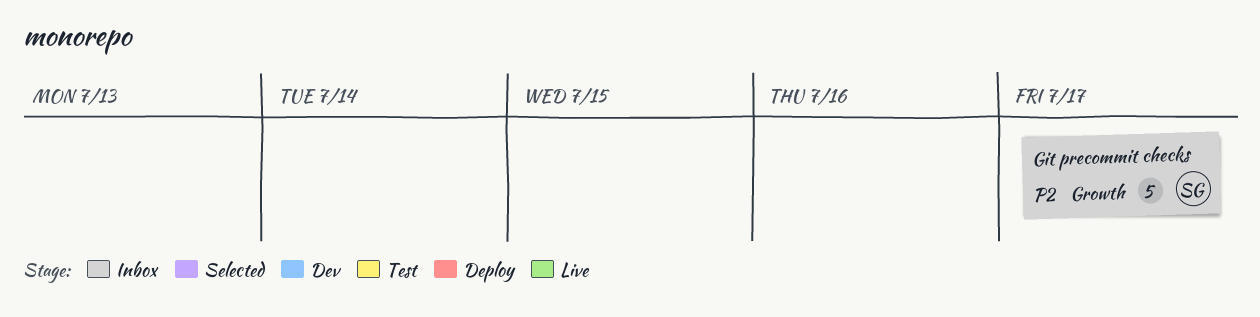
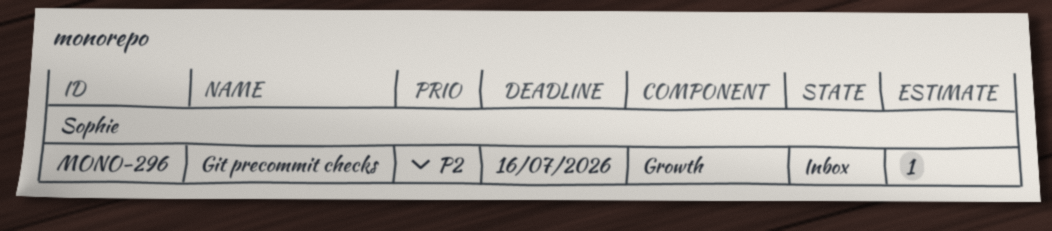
Git precommit checks, estimate: 5 -> 1
Git precommit checks, due: Jul 17 -> Jul 16

